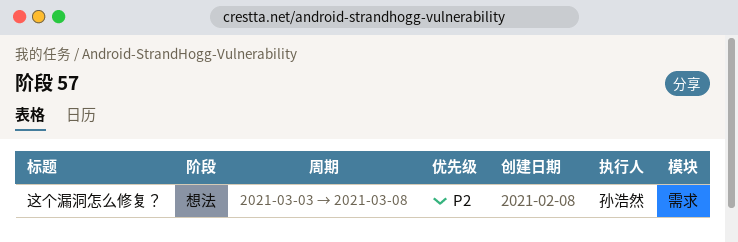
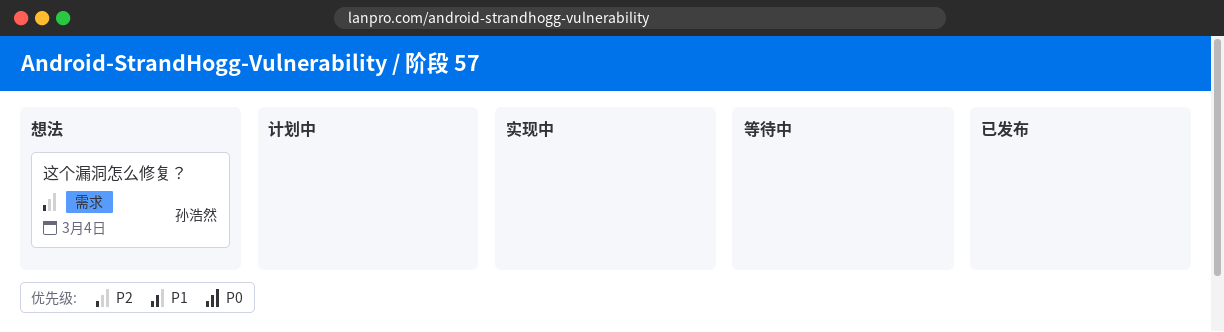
这个漏洞怎么修复？, due: Mar 8 -> Mar 4

